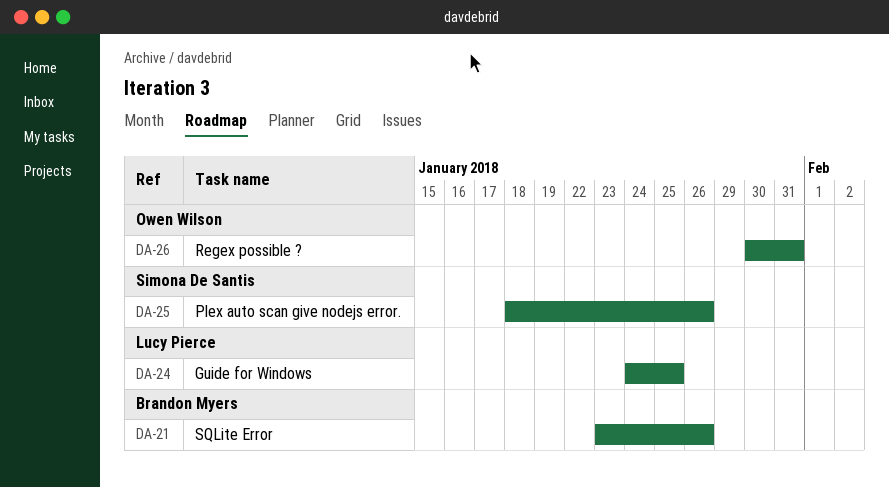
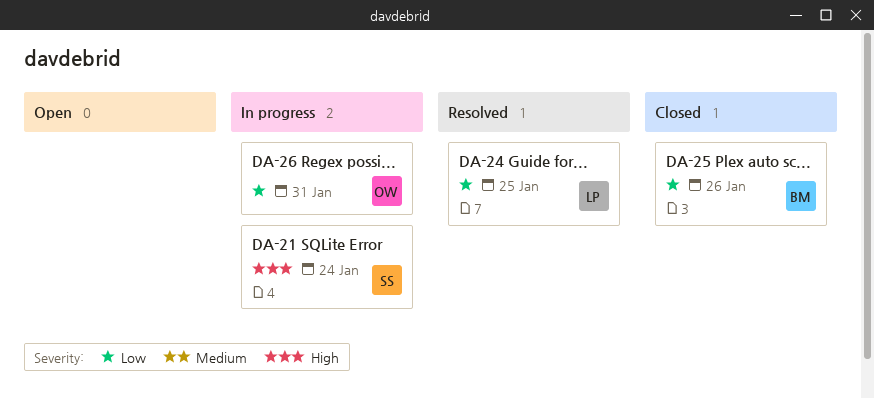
DA-21, owner: Brandon Myers -> Simona De Santis
DA-21, due: Jan 26 -> Jan 24
DA-25, owner: Simona De Santis -> Brandon Myers

